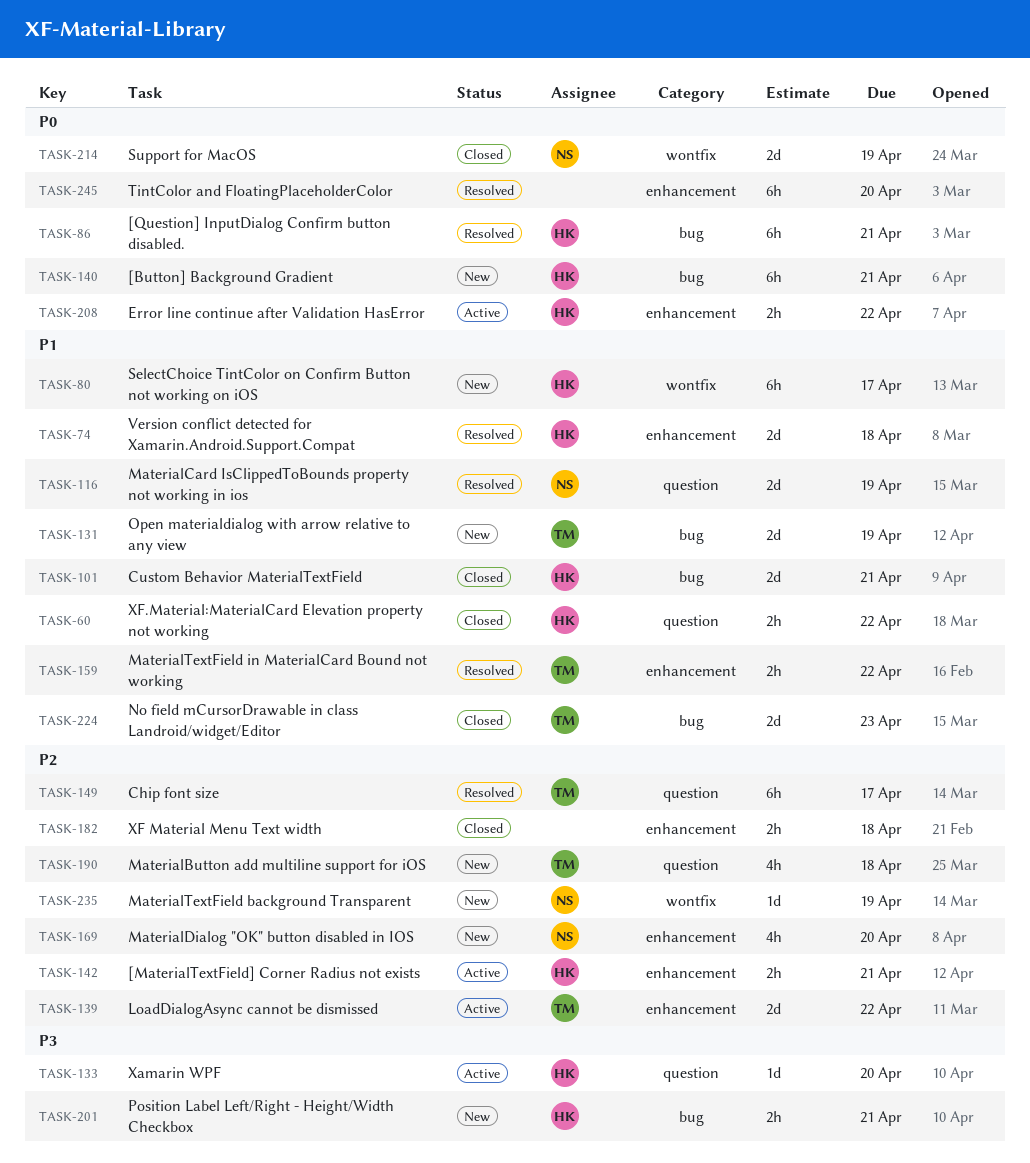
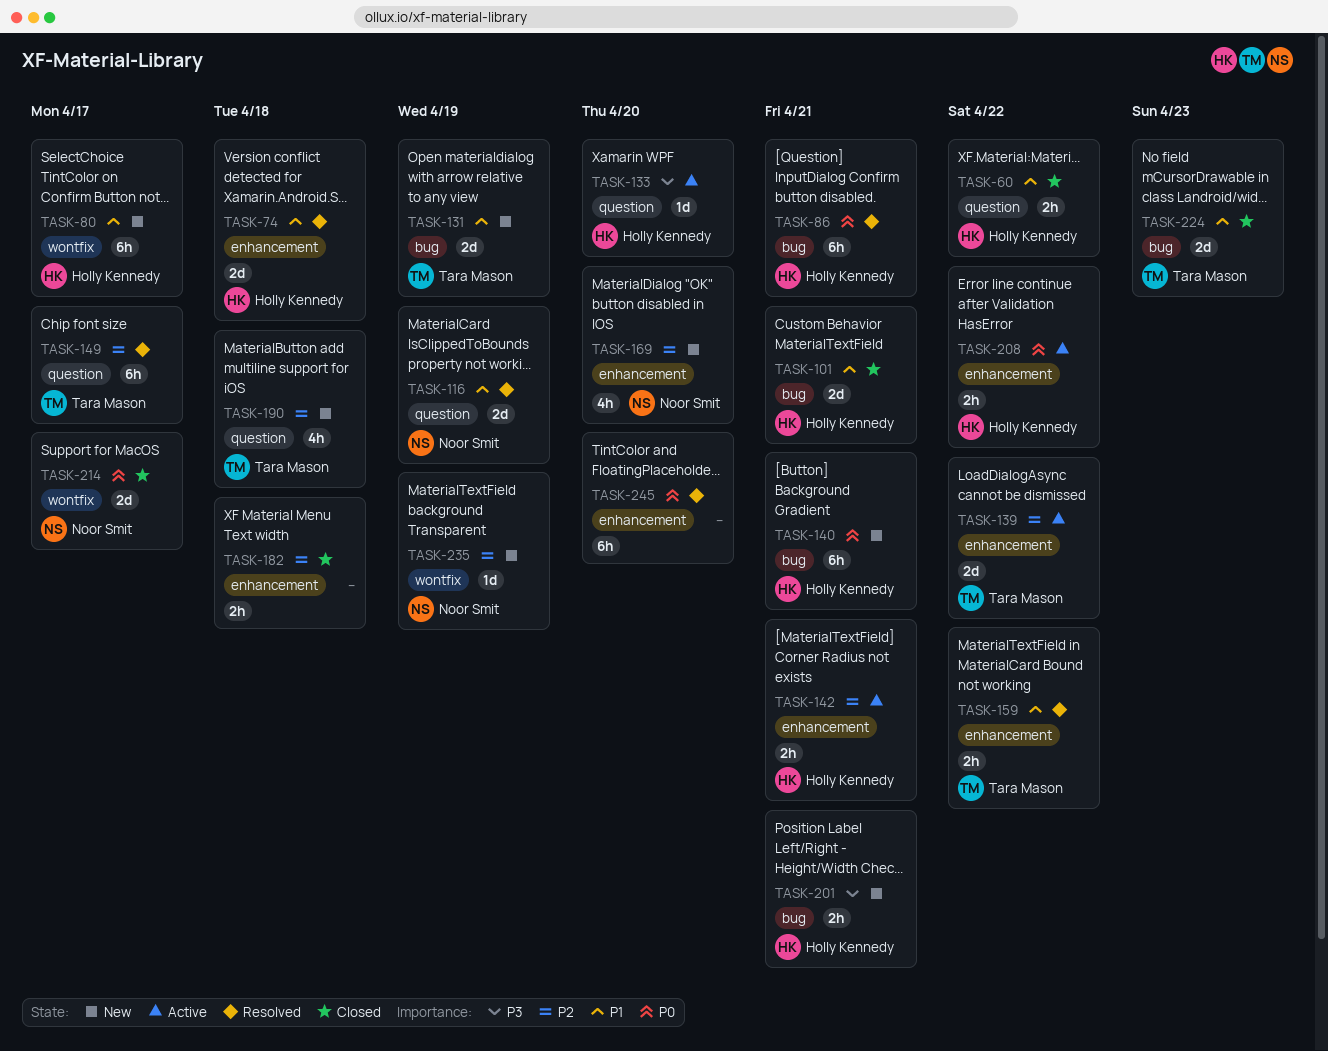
TASK-214, due: Apr 19 -> Apr 17

